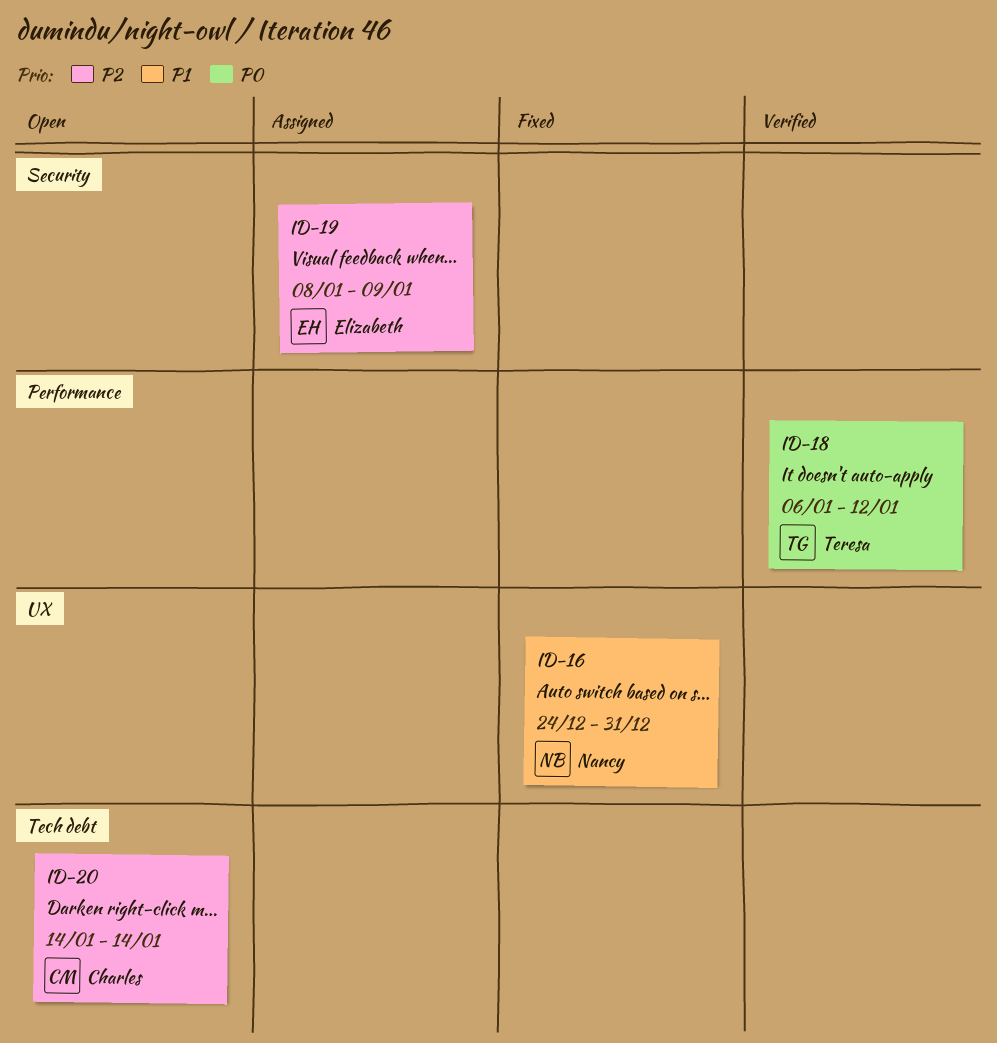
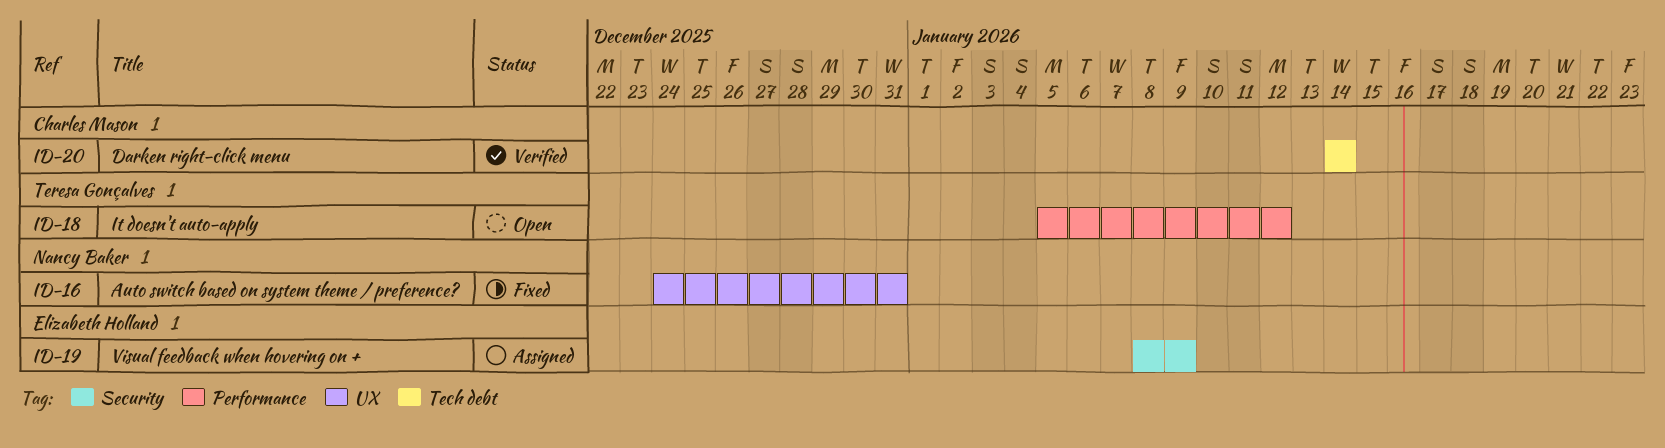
ID-18, status: Verified -> Open
ID-18, start: Jan 6 -> Jan 5
ID-20, status: Open -> Verified

